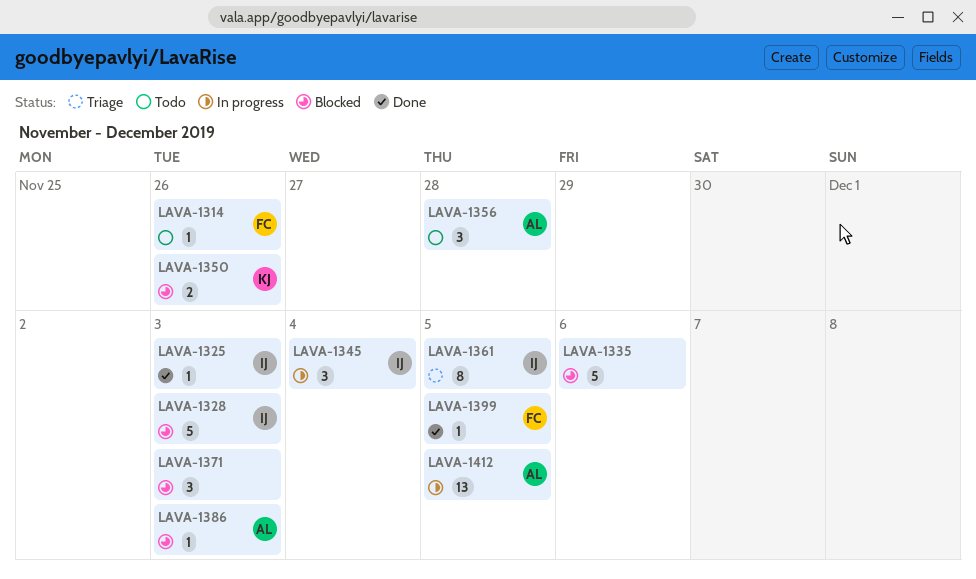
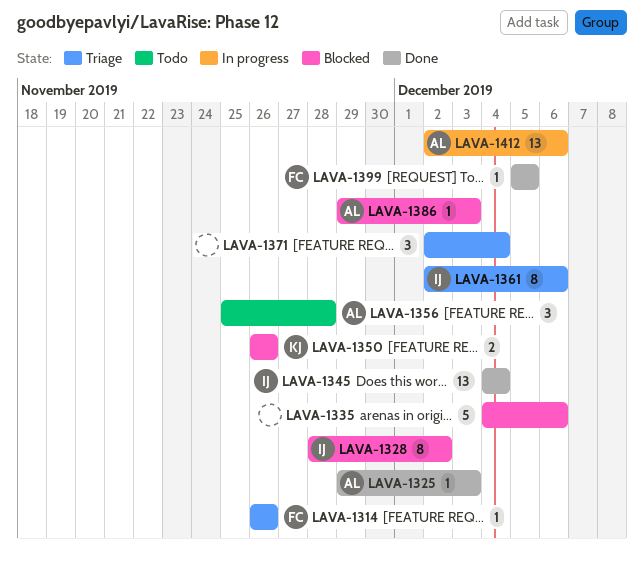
LAVA-1314, status: Todo -> Triage
LAVA-1325, owner: IJ -> AL
LAVA-1328, estimate: 5 -> 8
LAVA-1328, due: Dec 3 -> Dec 2
LAVA-1345, status: In progress -> Done
LAVA-1345, estimate: 3 -> 13
LAVA-1361, due: Dec 5 -> Dec 6
LAVA-1371, status: Blocked -> Triage
LAVA-1371, due: Dec 3 -> Dec 4
LAVA-1412, due: Dec 5 -> Dec 6

